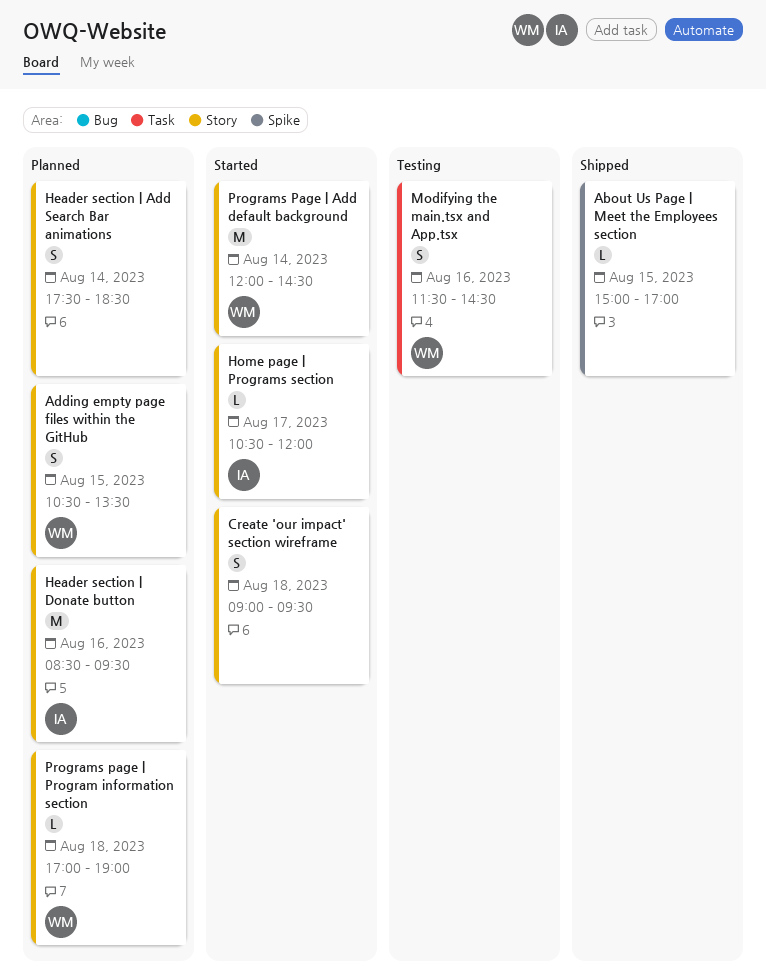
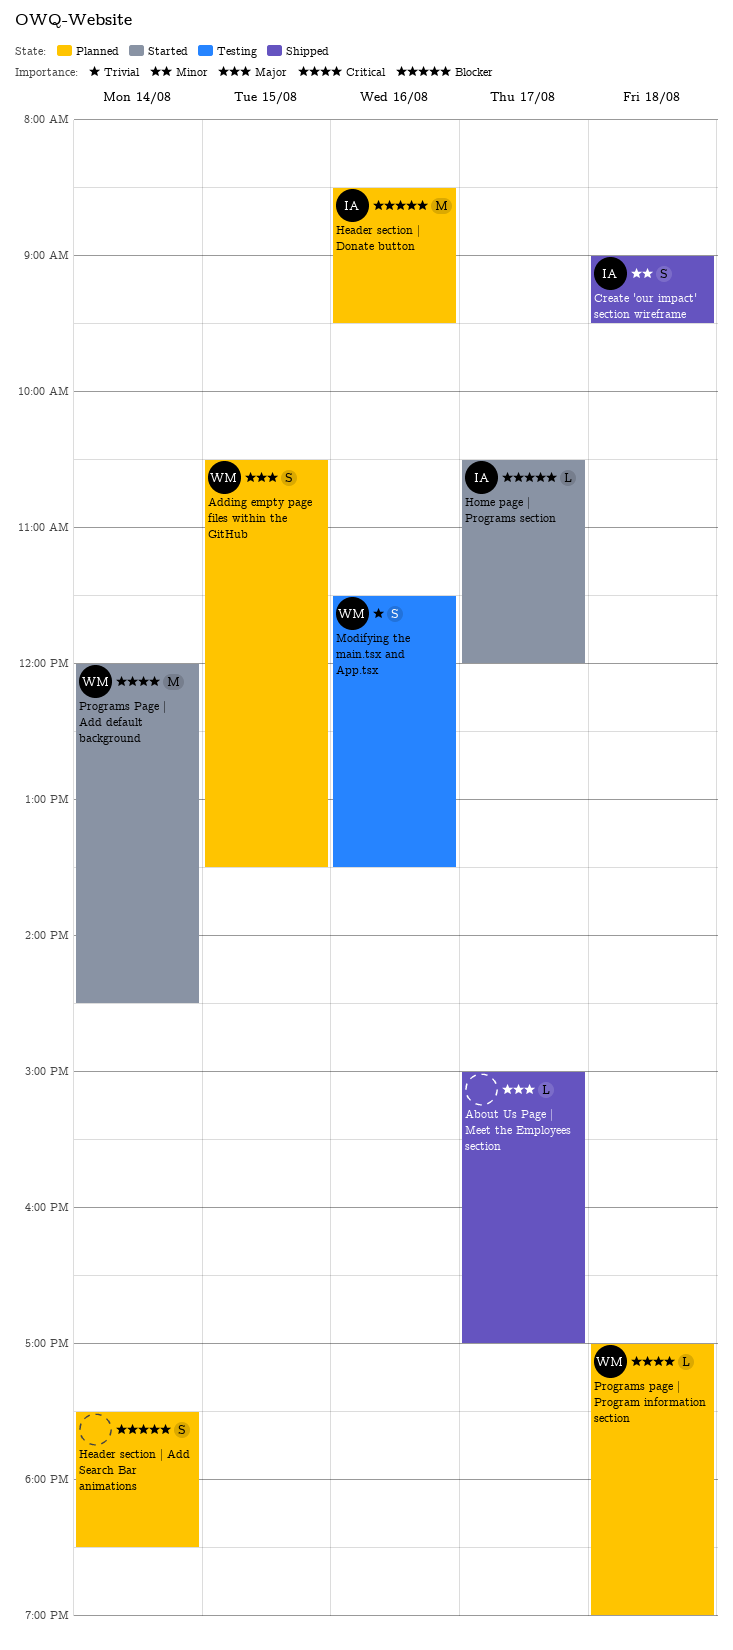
About Us Page | Meet the Employees section, day: Aug 15 -> Aug 17
Create 'our impact' section wireframe, status: Started -> Shipped
Create 'our impact' section wireframe, owner: none -> IA
Modifying the main.tsx and App.tsx, ends: 14:30 -> 13:30

